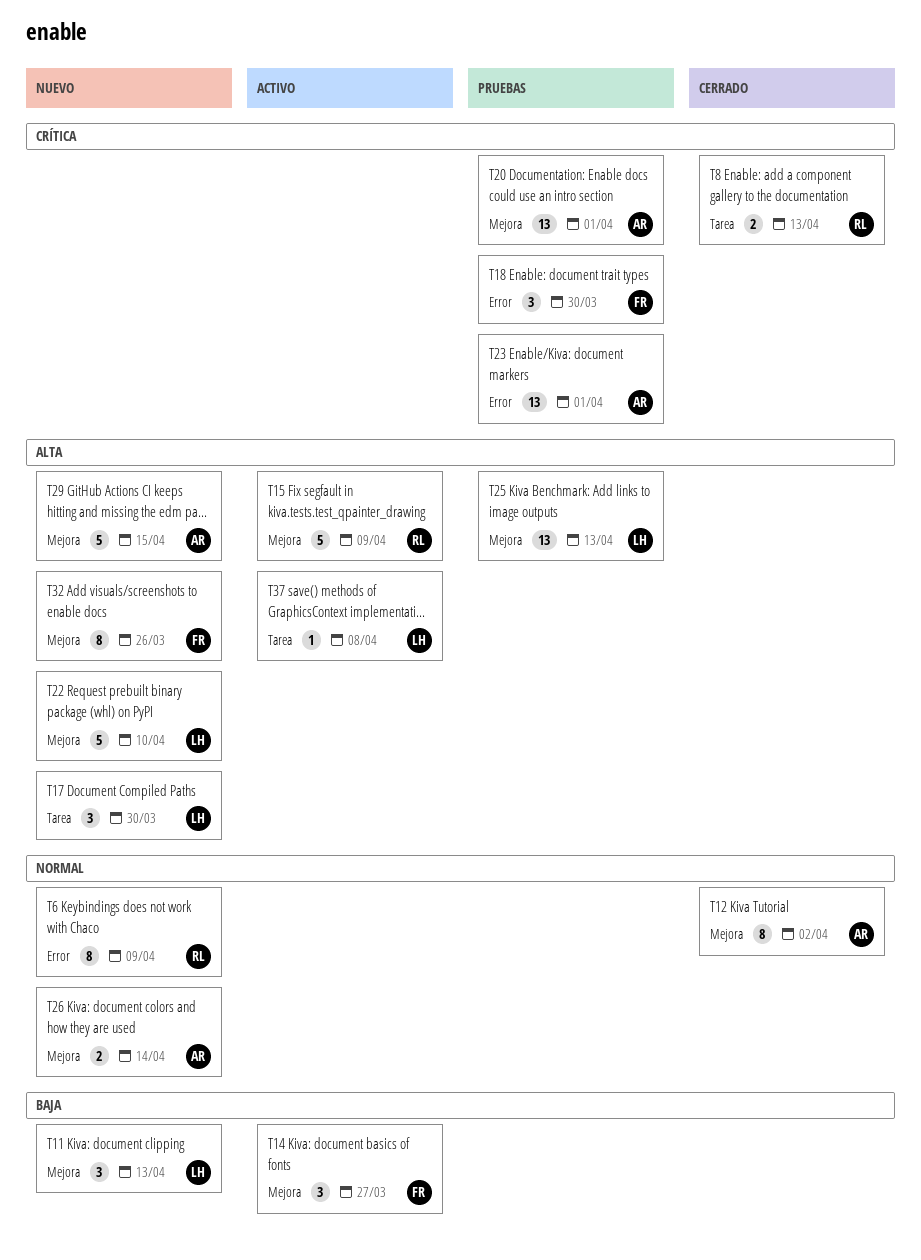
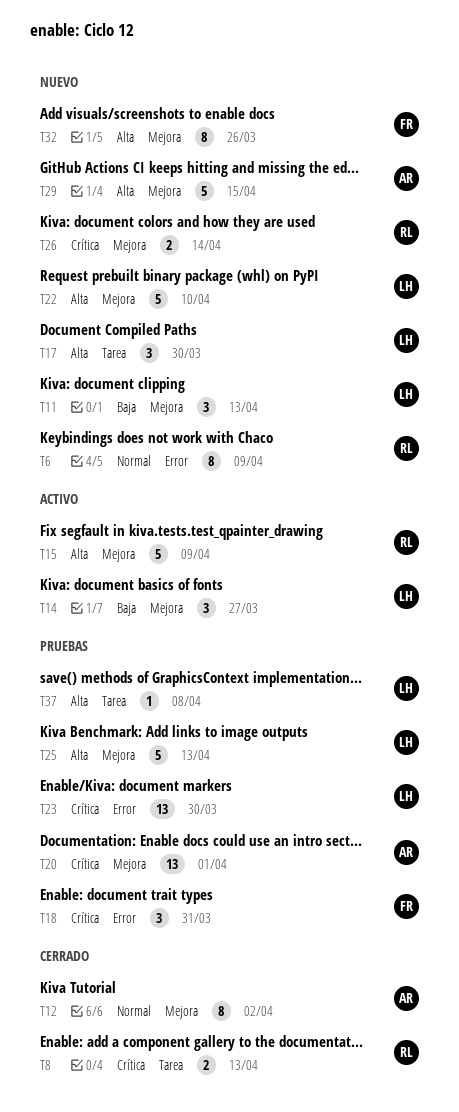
T14, owner: FR -> LH
T18, due: Mar 30 -> Mar 31
T23, owner: AR -> LH
T23, due: Apr 1 -> Mar 30
T25, estimate: 13 -> 5
T26, owner: AR -> RL
T26, priority: Normal -> Crítica
T37, status: Activo -> Pruebas

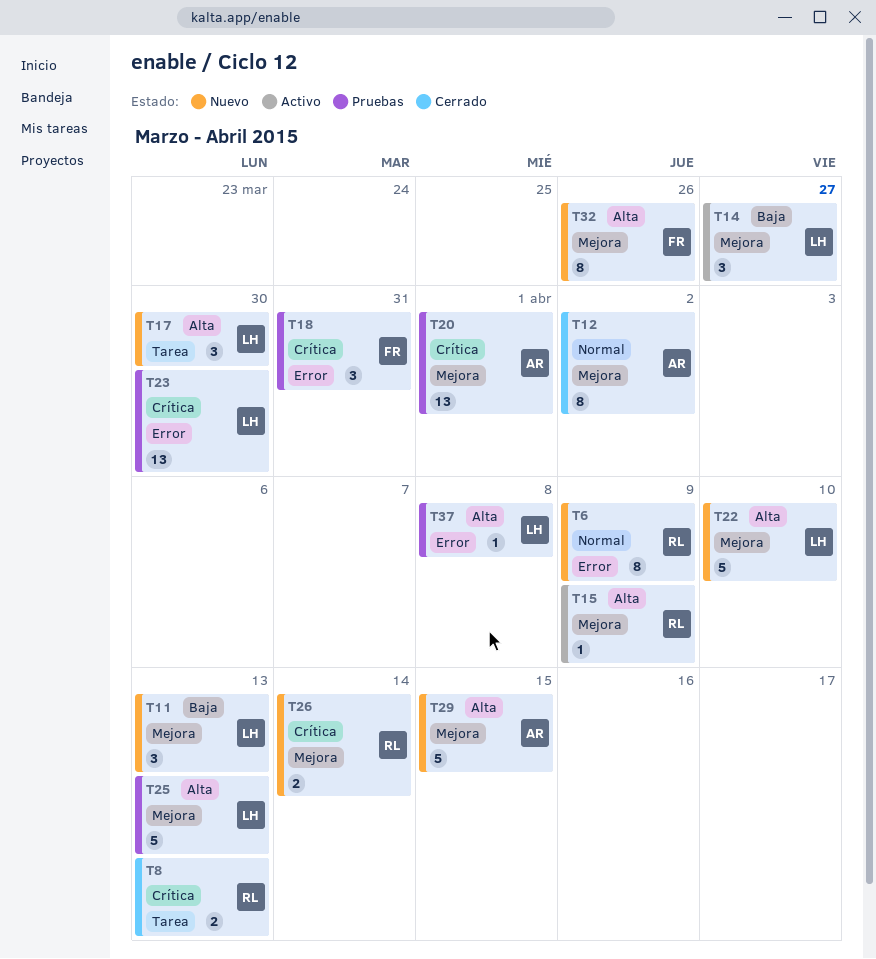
T15, estimate: 5 -> 1
T37, label: Tarea -> Error

